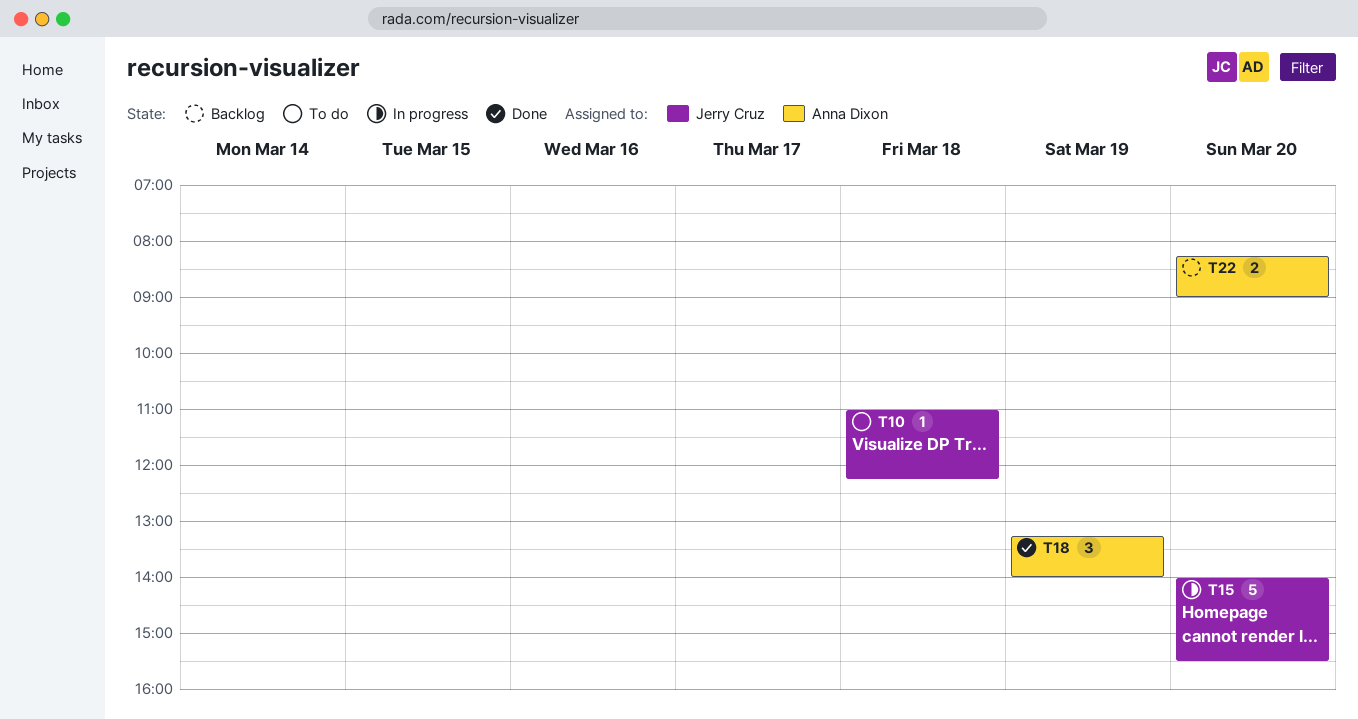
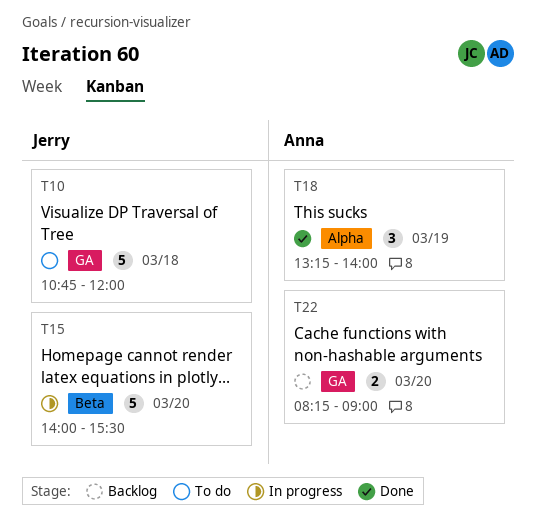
T10, estimate: 1 -> 5
T10, begins: 11:00 -> 10:45
T10, ends: 12:15 -> 12:00

